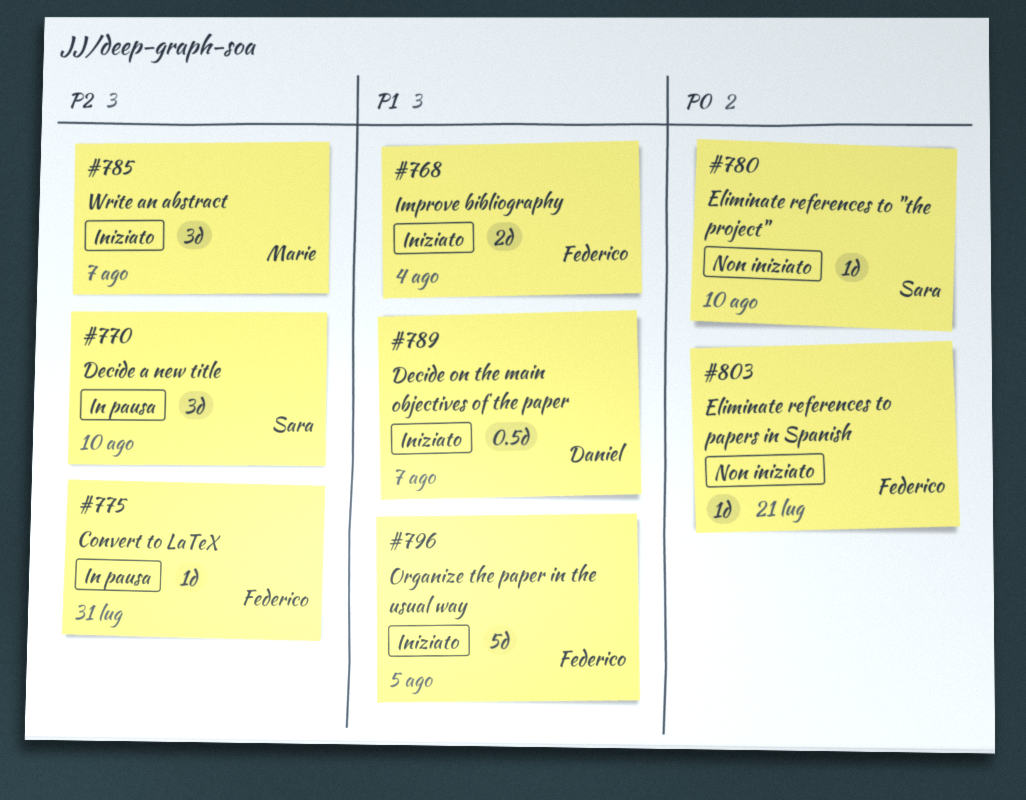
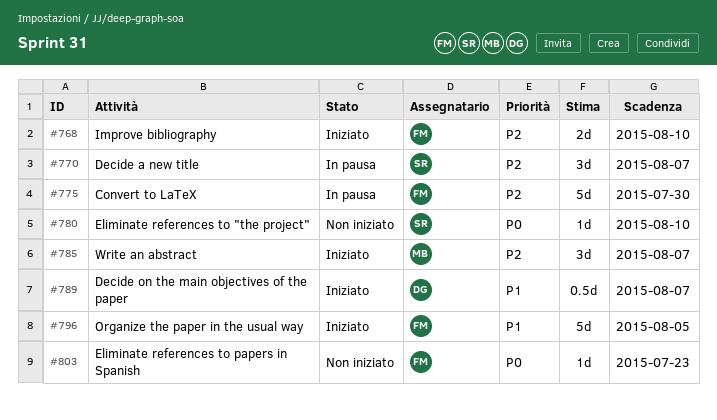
#768, priority: P1 -> P2
#768, due: Aug 4 -> Aug 10
#770, due: Aug 10 -> Aug 7
#775, estimate: 1d -> 5d
#775, due: Jul 31 -> Jul 30
#803, due: Jul 21 -> Jul 23

